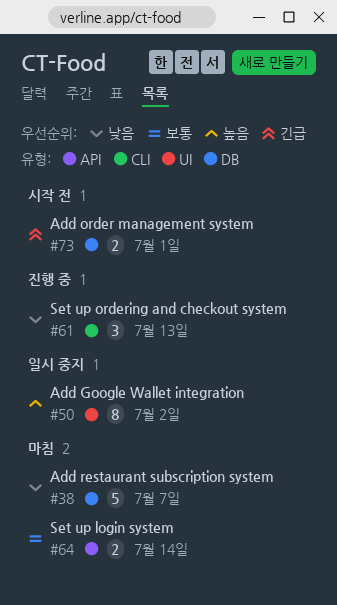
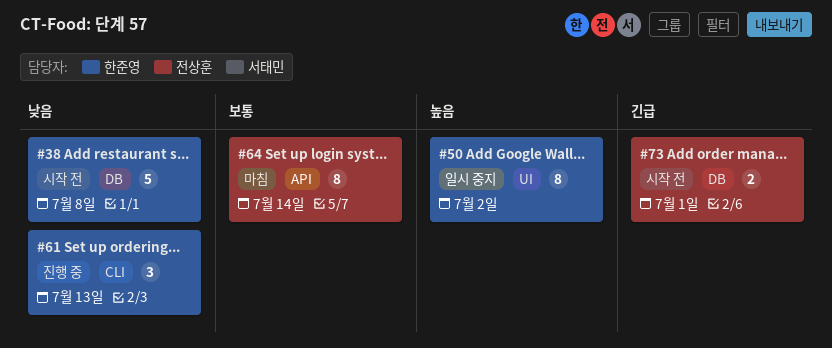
#38, status: 마침 -> 시작 전
#38, due: Jul 7 -> Jul 8
#64, estimate: 2 -> 8

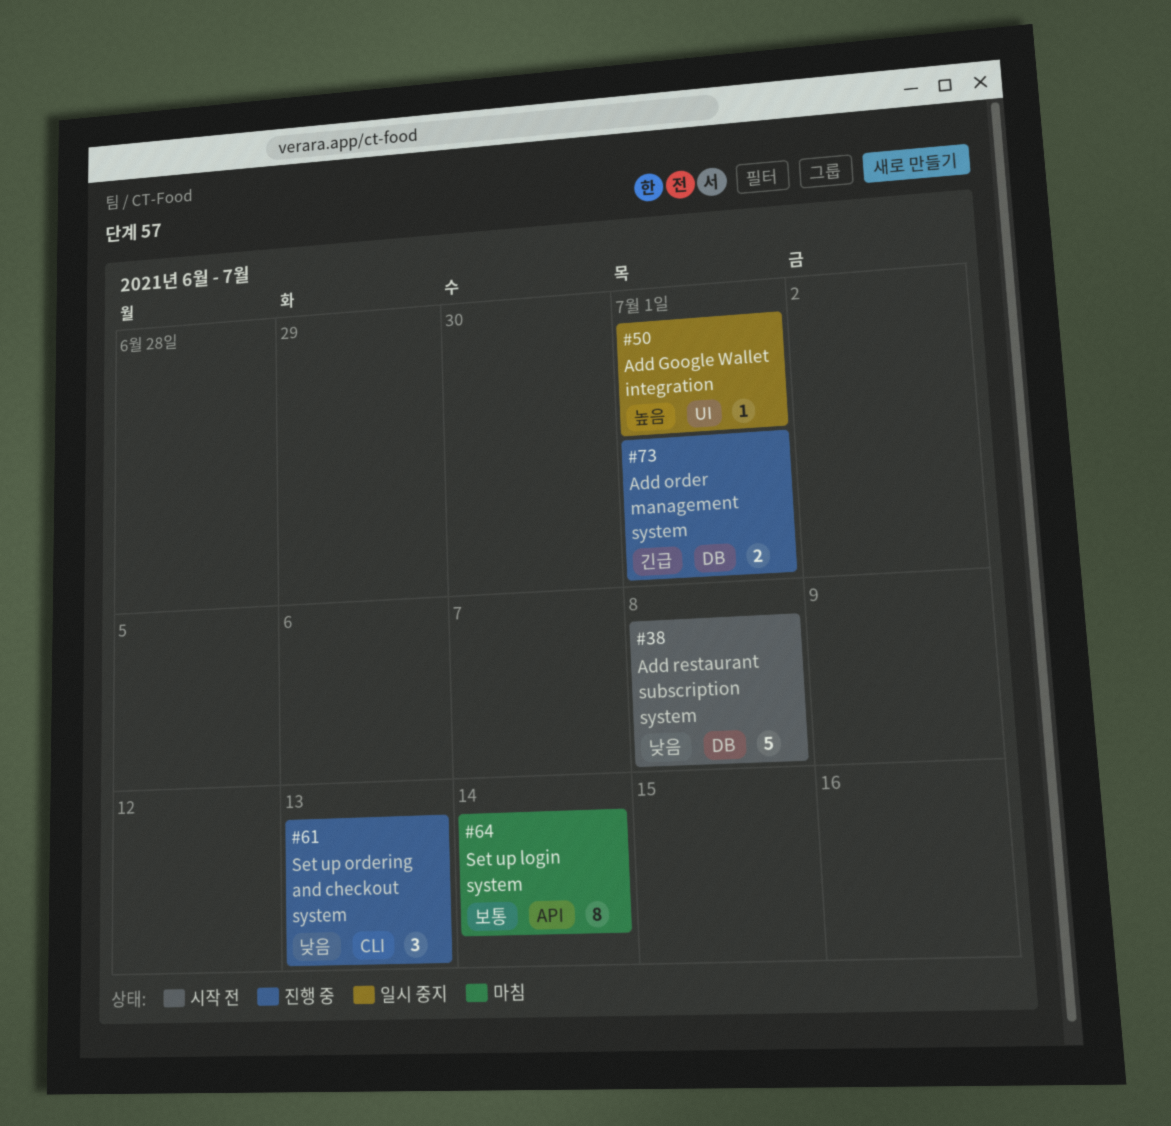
#50, estimate: 8 -> 1
#50, due: Jul 2 -> Jul 1
#73, status: 시작 전 -> 진행 중

